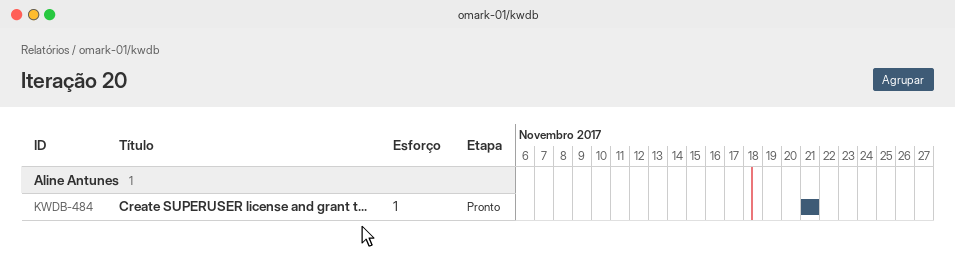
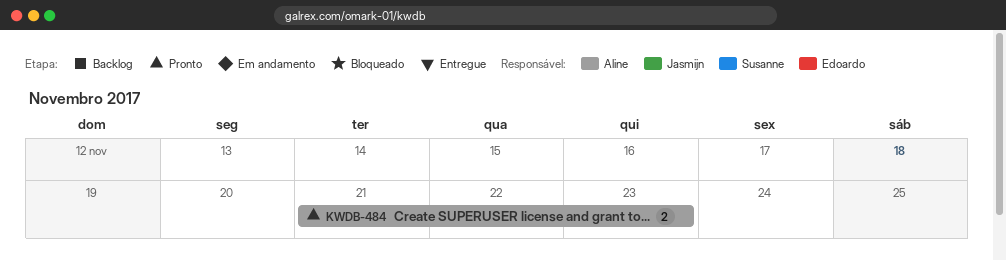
KWDB-484, estimate: 1 -> 2
KWDB-484, due: Nov 21 -> Nov 23

